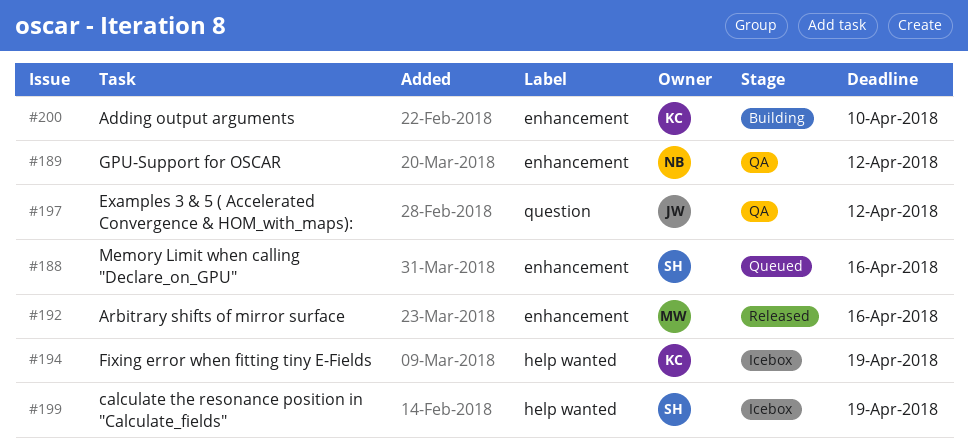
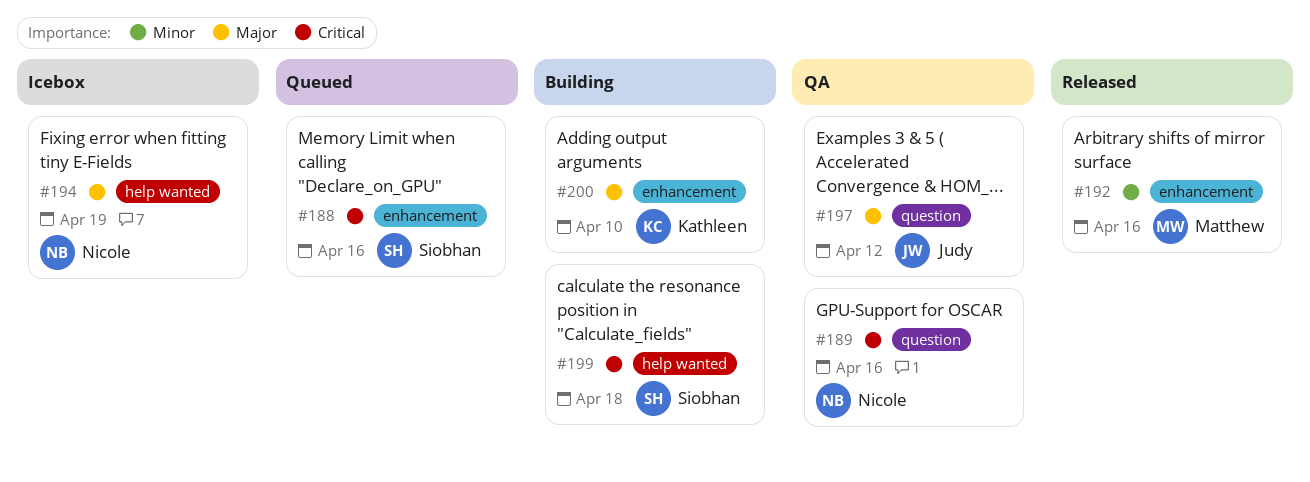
#189, label: enhancement -> question
#189, due: Apr 12 -> Apr 16
#194, owner: Kathleen -> Nicole
#199, status: Icebox -> Building
#199, due: Apr 19 -> Apr 18

